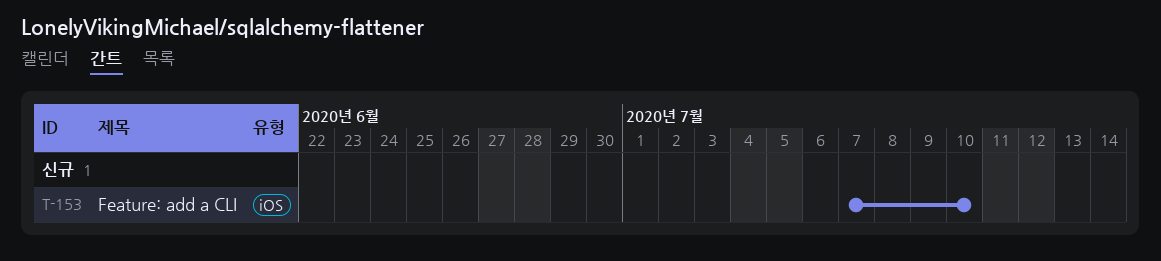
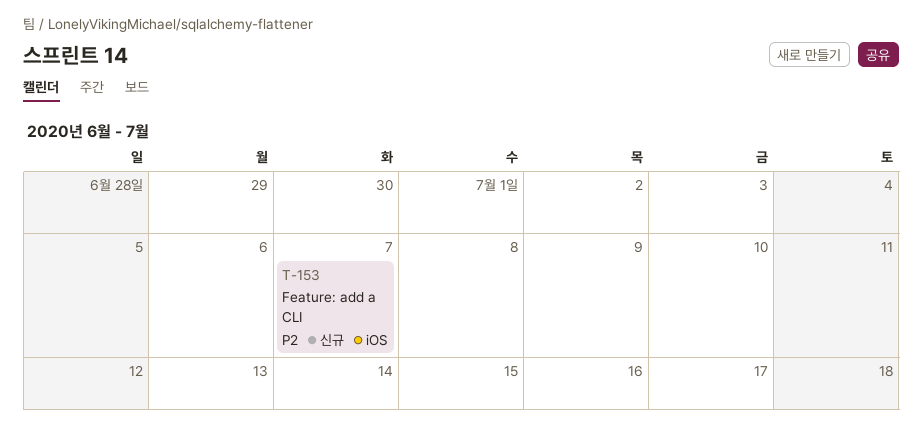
T-153, due: Jul 10 -> Jul 7

